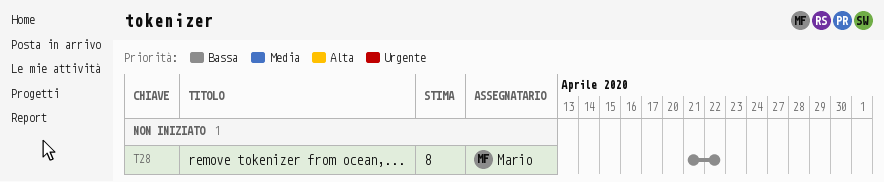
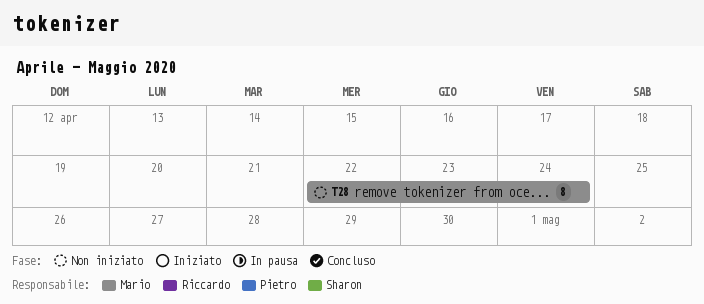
T28, start: Apr 21 -> Apr 22
T28, due: Apr 22 -> Apr 24

